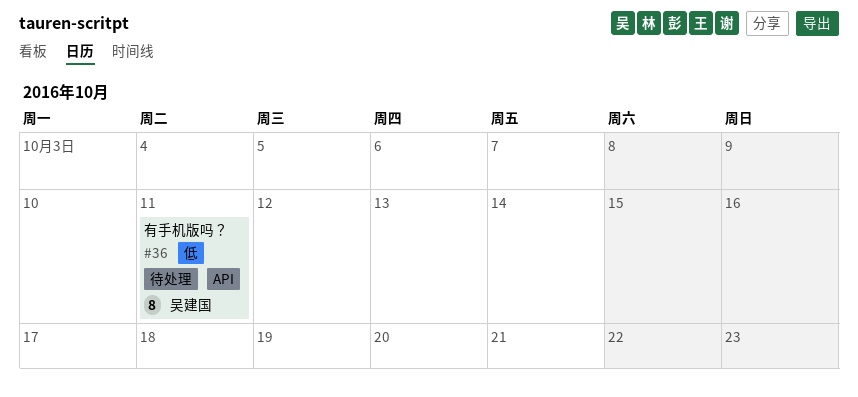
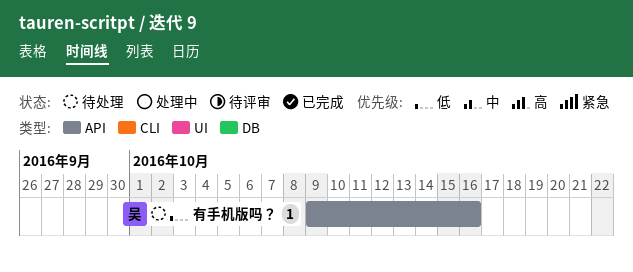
有手机版吗？, estimate: 8 -> 1
有手机版吗？, due: Oct 11 -> Oct 16

